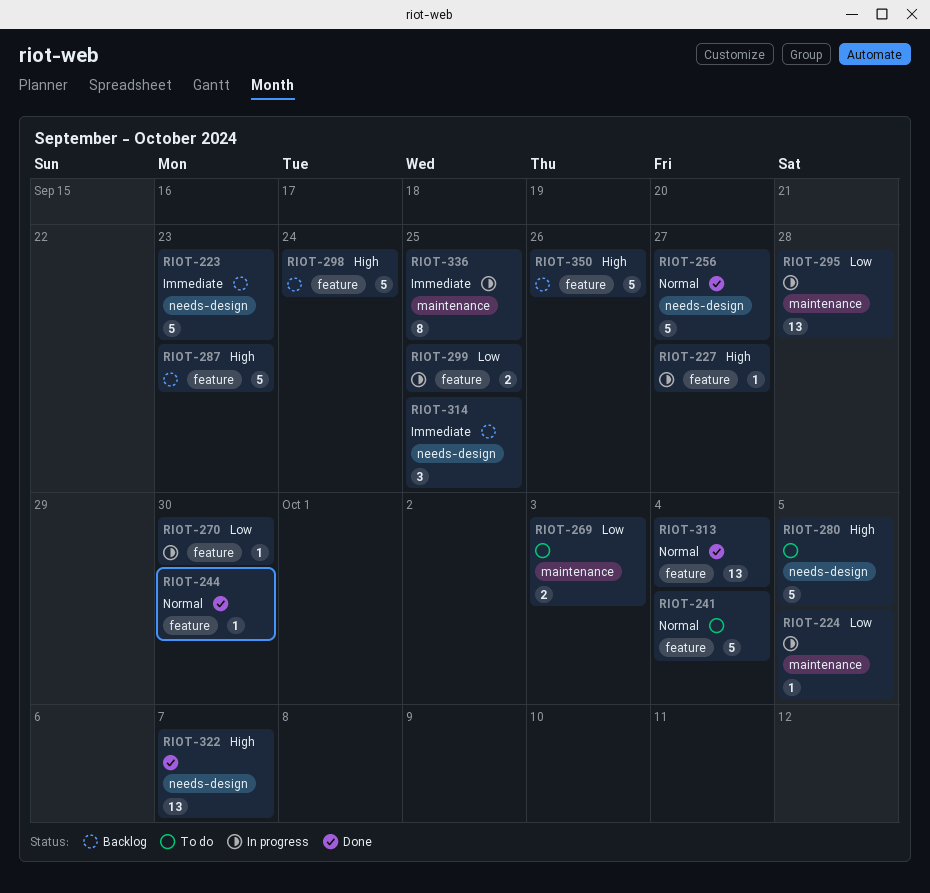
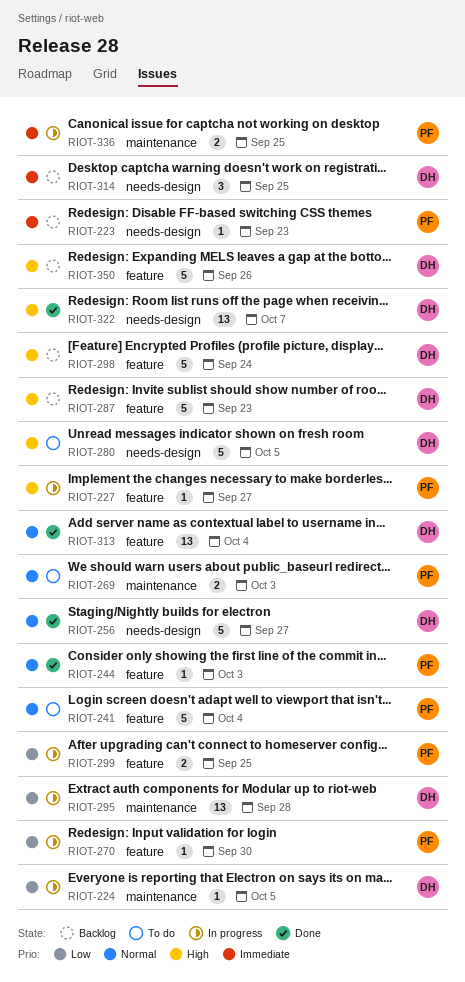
RIOT-223, estimate: 5 -> 1
RIOT-244, due: Sep 30 -> Oct 3
RIOT-269, priority: Low -> Normal
RIOT-336, estimate: 8 -> 2

